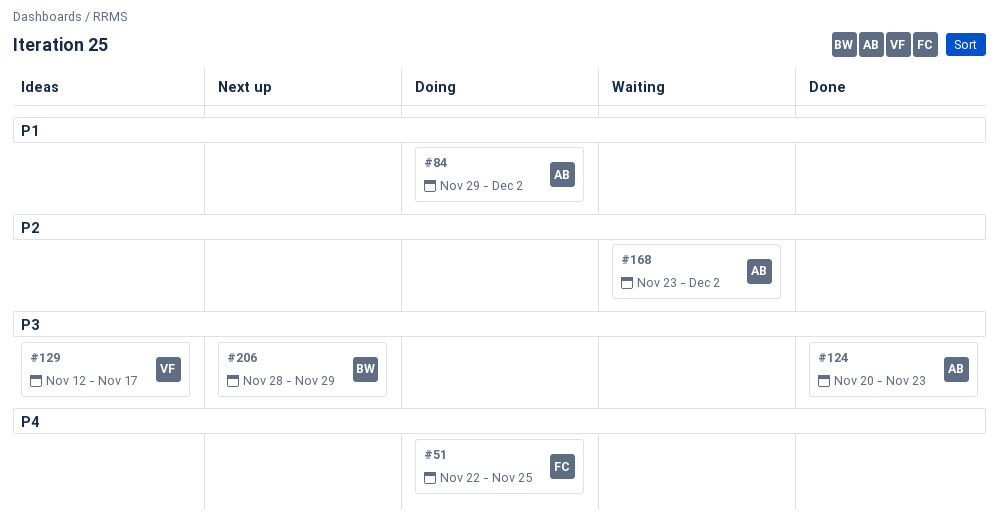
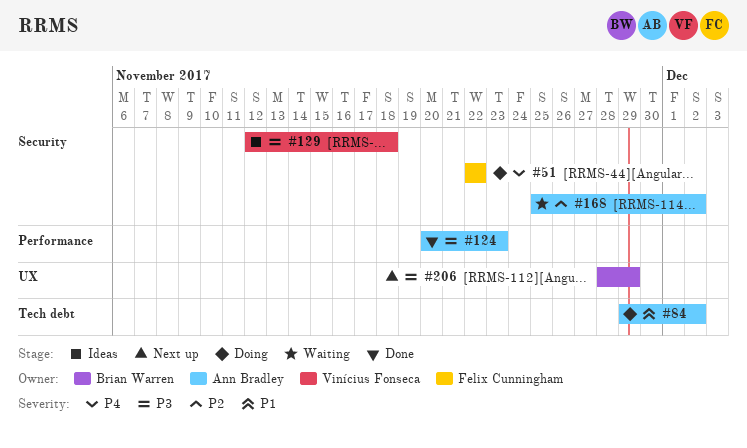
#51, due: Nov 25 -> Nov 22
#129, due: Nov 17 -> Nov 18
#168, start: Nov 23 -> Nov 25

